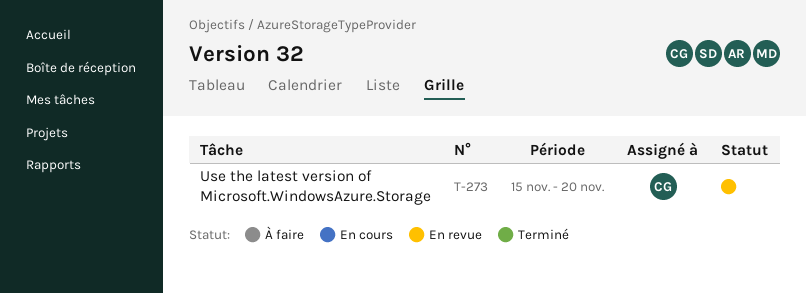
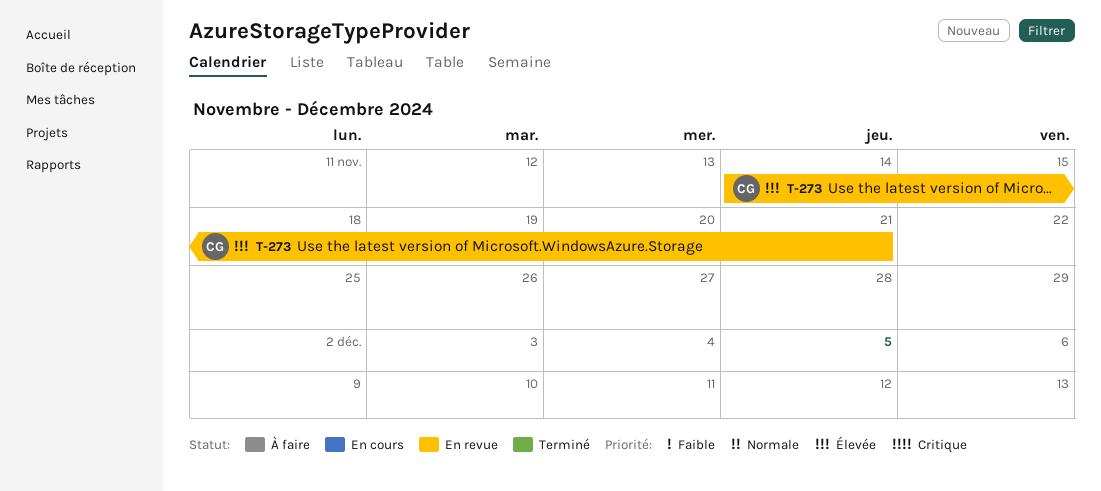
T-273, start: Nov 15 -> Nov 14
T-273, due: Nov 20 -> Nov 21

